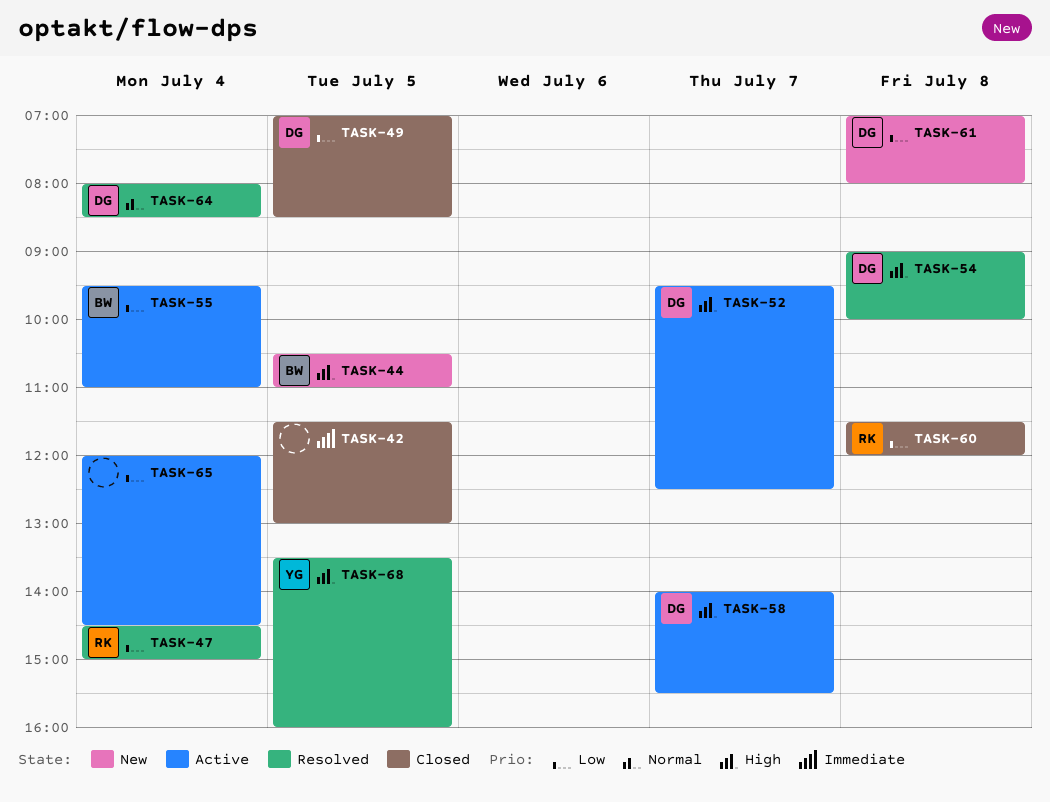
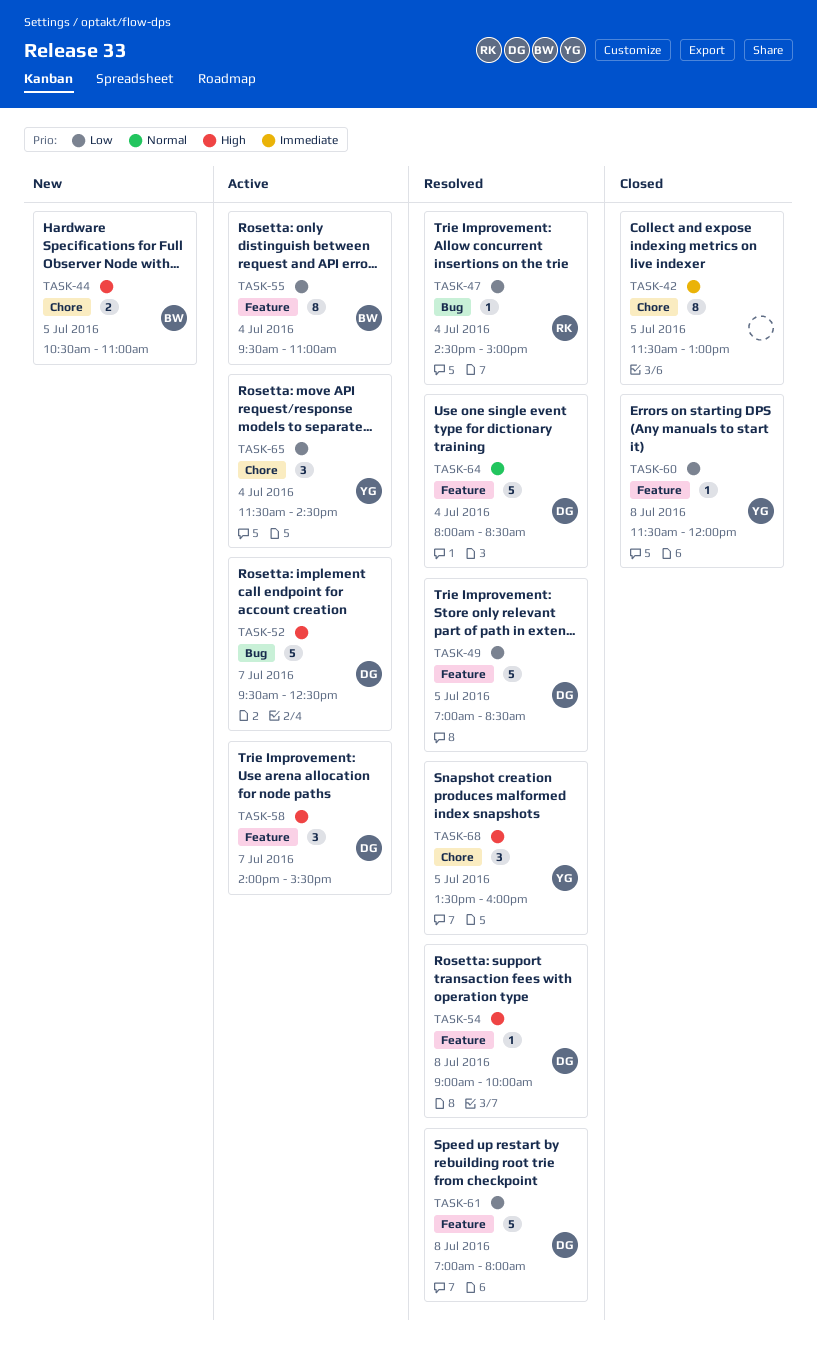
TASK-49, status: Closed -> Resolved
TASK-60, owner: RK -> YG
TASK-61, status: New -> Resolved
TASK-65, owner: none -> YG
TASK-65, begins: 12:00 -> 11:30

